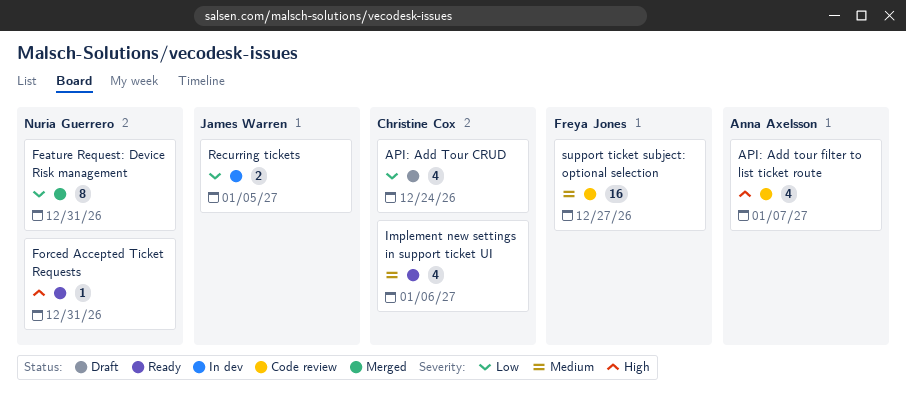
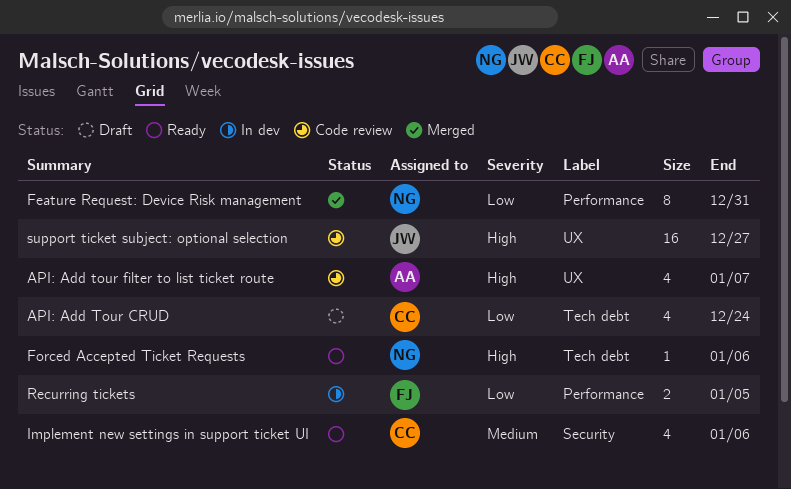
Forced Accepted Ticket Requests, due: Dec 31 -> Jan 6
Recurring tickets, owner: James Warren -> Freya Jones
support ticket subject: optional selection, owner: Freya Jones -> James Warren
support ticket subject: optional selection, priority: Medium -> High

